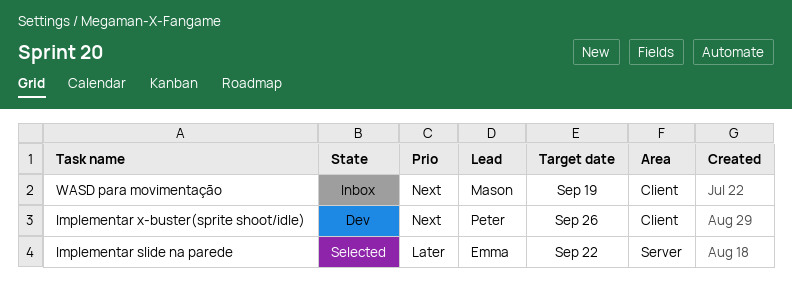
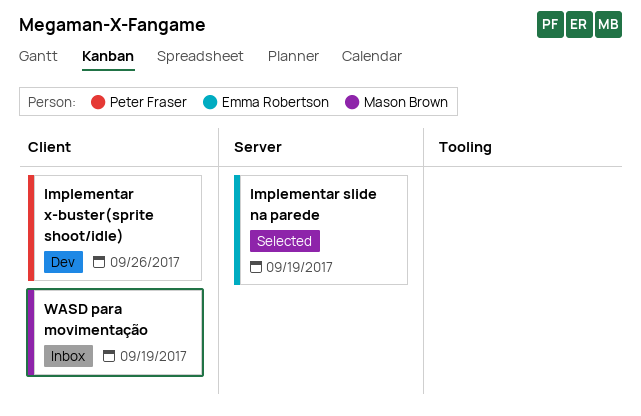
Implementar slide na parede, due: Sep 22 -> Sep 19

